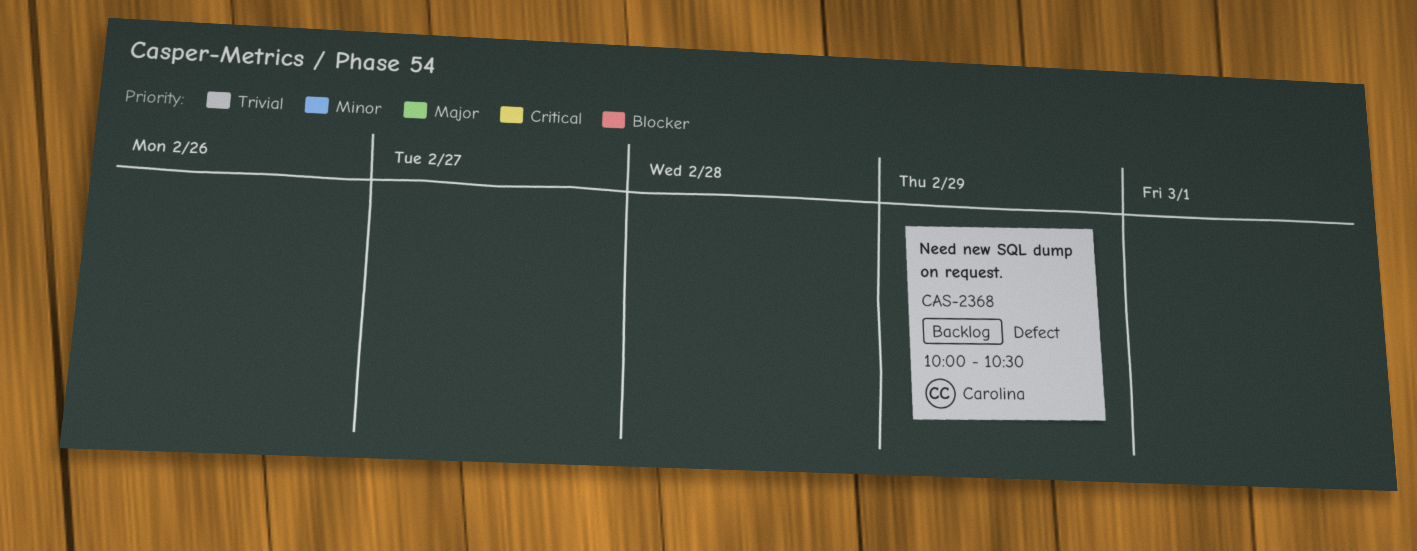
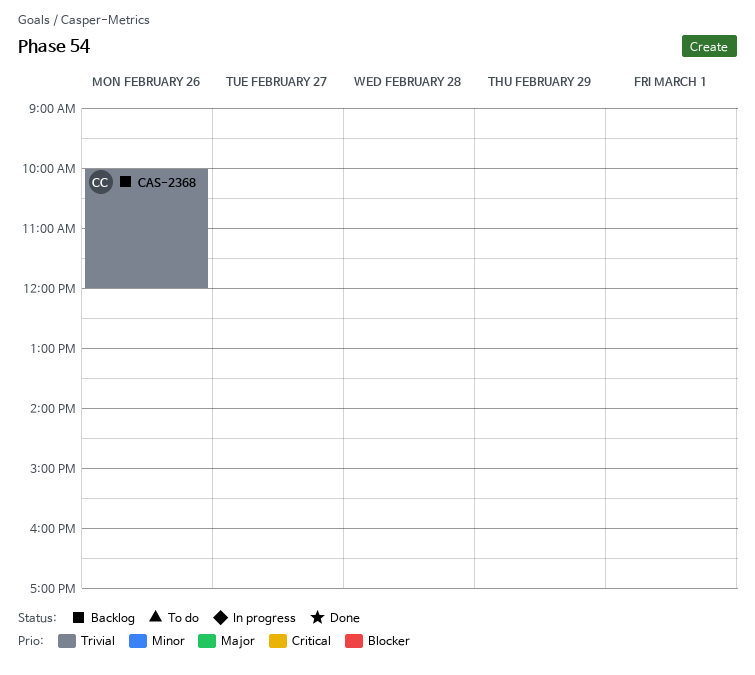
CAS-2368, day: Feb 29 -> Feb 26
CAS-2368, ends: 10:30 -> 12:00

